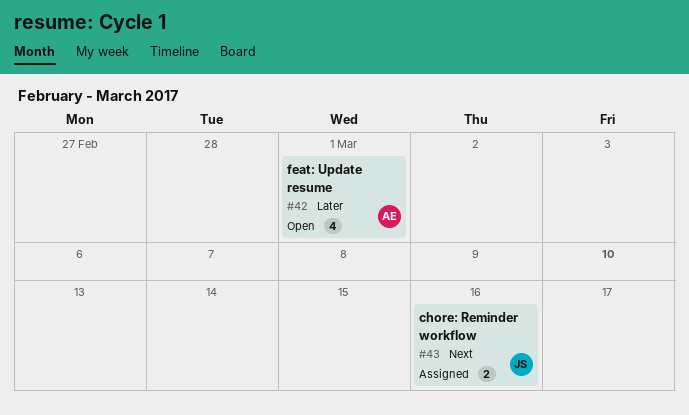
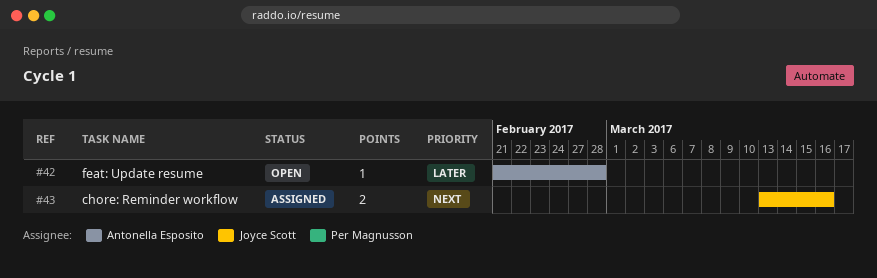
#42, estimate: 4 -> 1
#42, due: Mar 1 -> Feb 28

